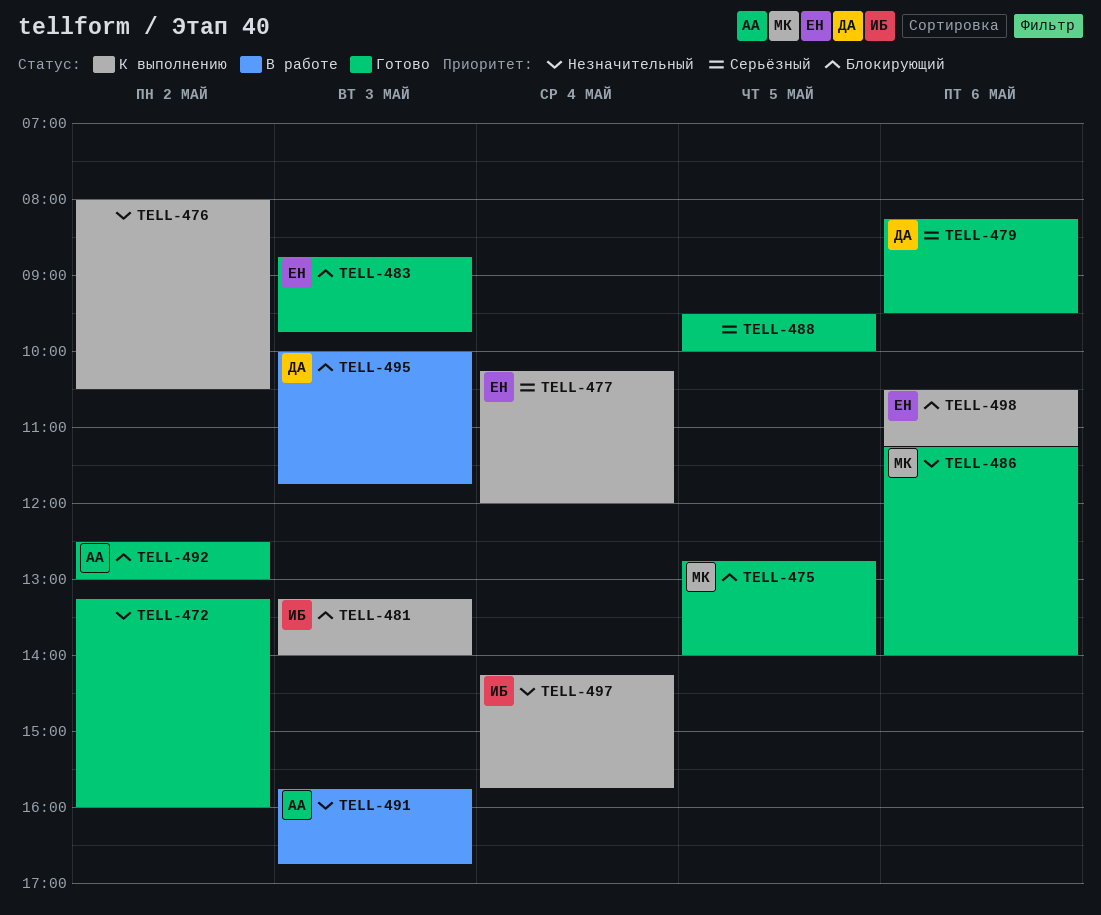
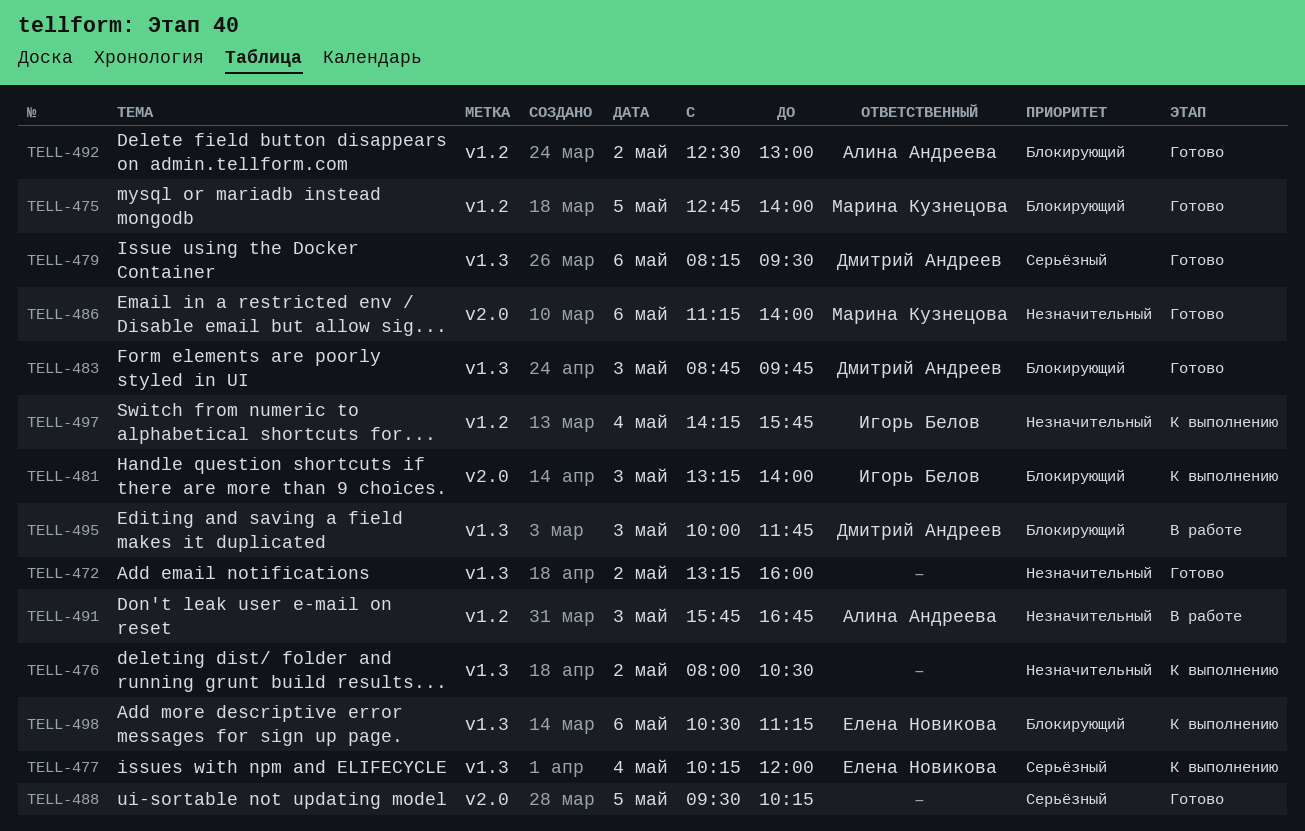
TELL-483, owner: Елена Новикова -> Дмитрий Андреев
TELL-488, ends: 10:00 -> 10:15

